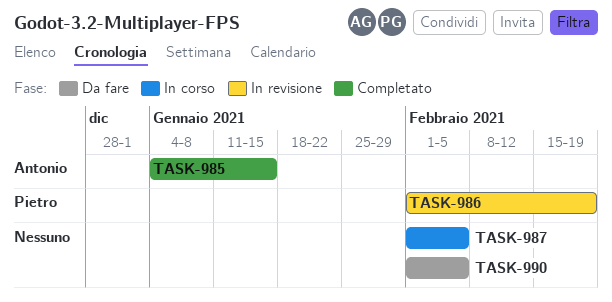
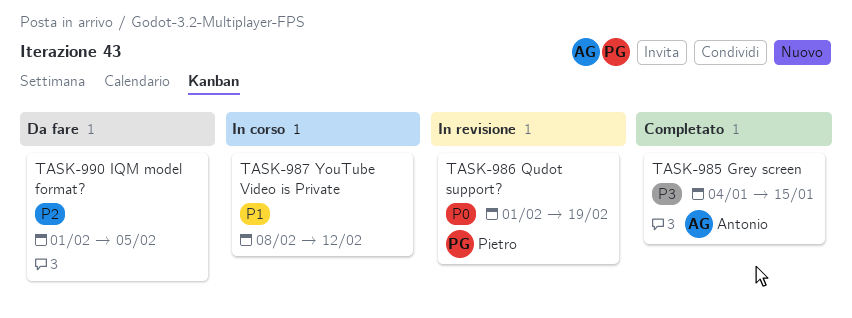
TASK-987, start: Feb 1 -> Feb 8
TASK-987, due: Feb 5 -> Feb 12

